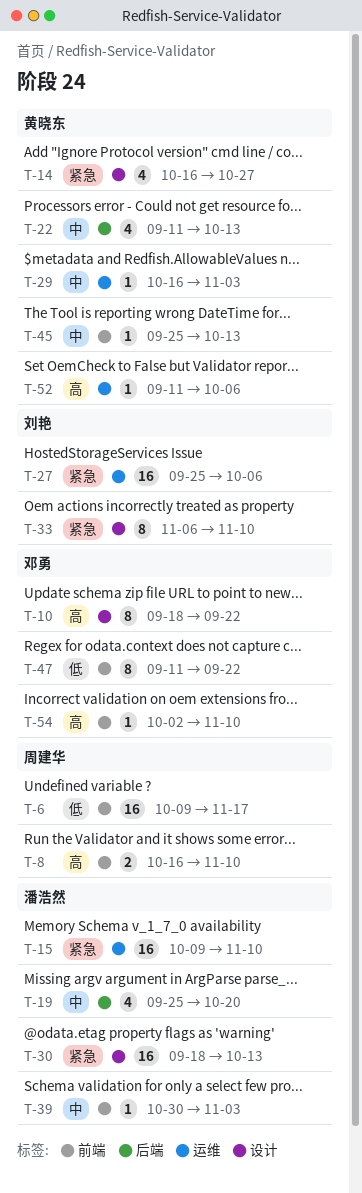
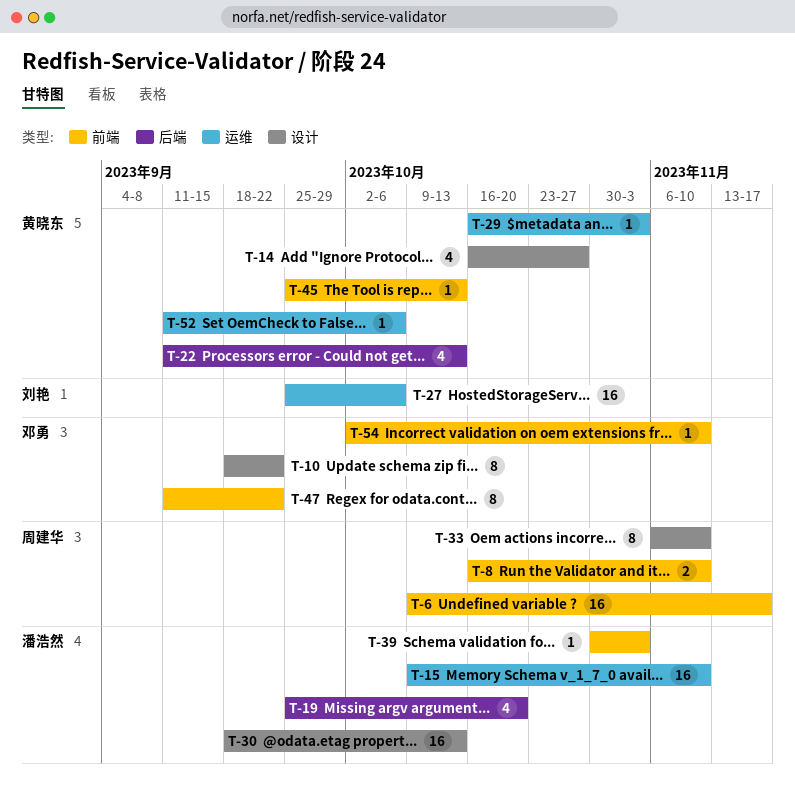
T-33, owner: 刘艳 -> 周建华

